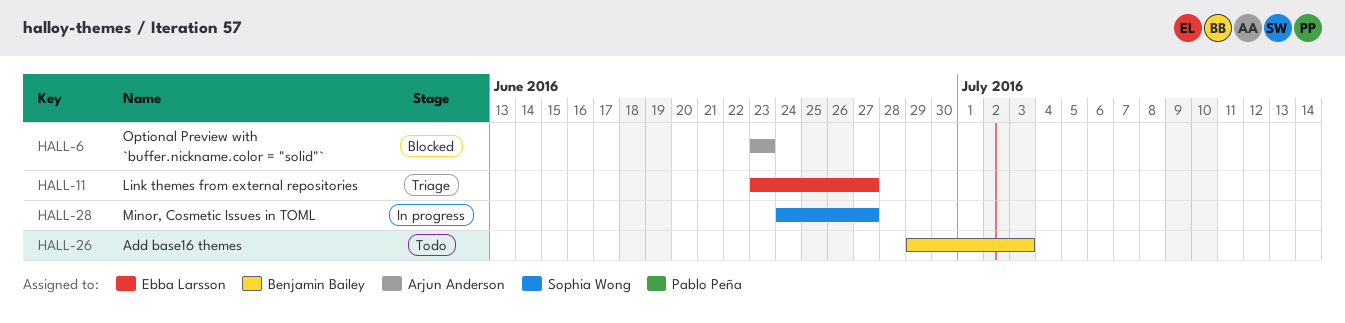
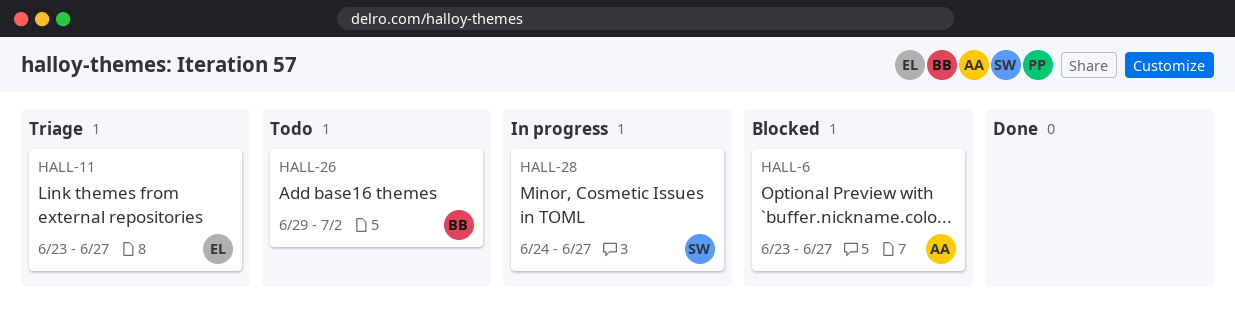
HALL-6, due: Jun 23 -> Jun 27
HALL-26, due: Jul 3 -> Jul 2

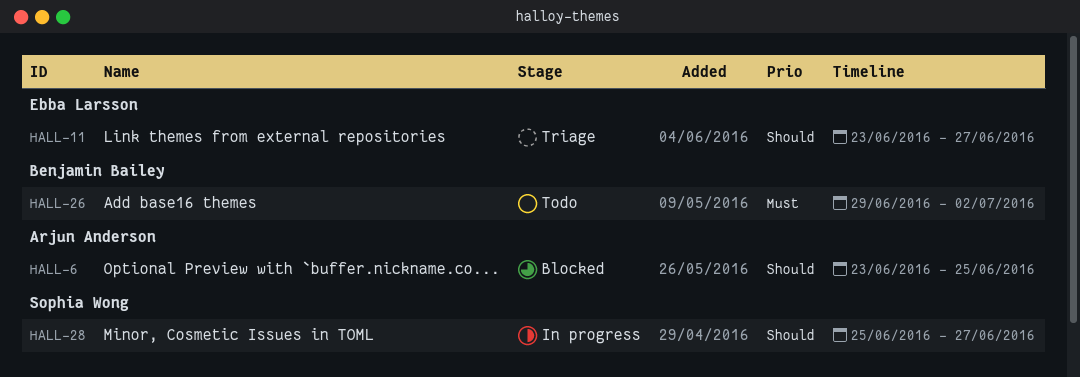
HALL-6, due: Jun 27 -> Jun 25
HALL-28, start: Jun 24 -> Jun 25

